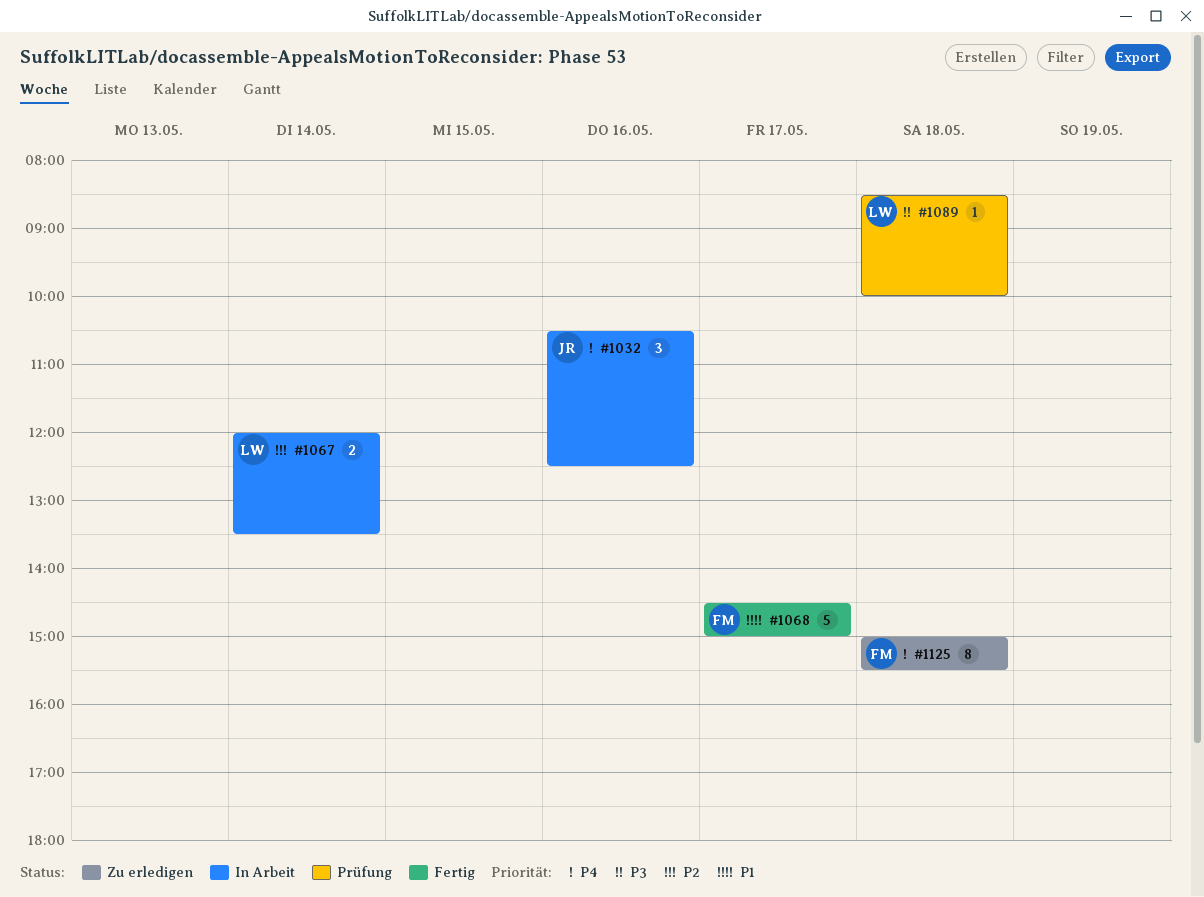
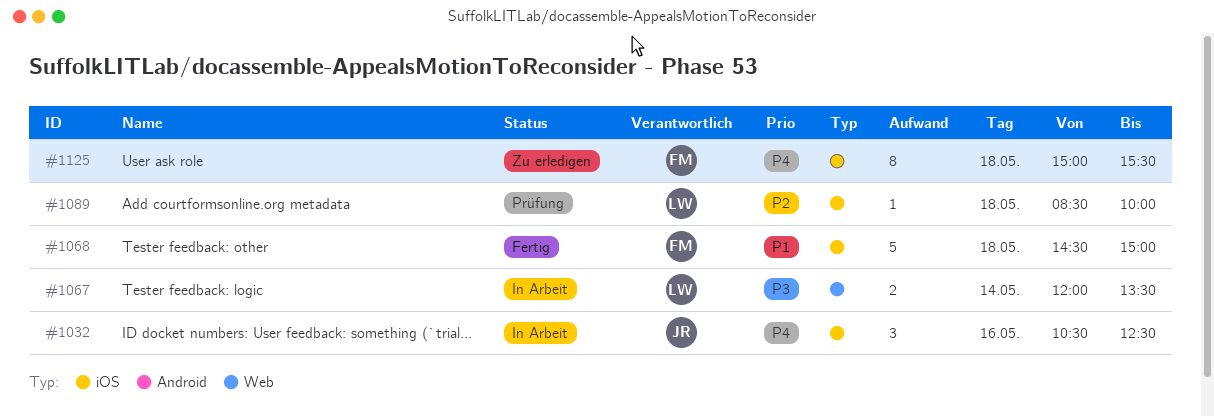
#1067, priority: P2 -> P3
#1068, day: May 17 -> May 18
#1089, priority: P3 -> P2

